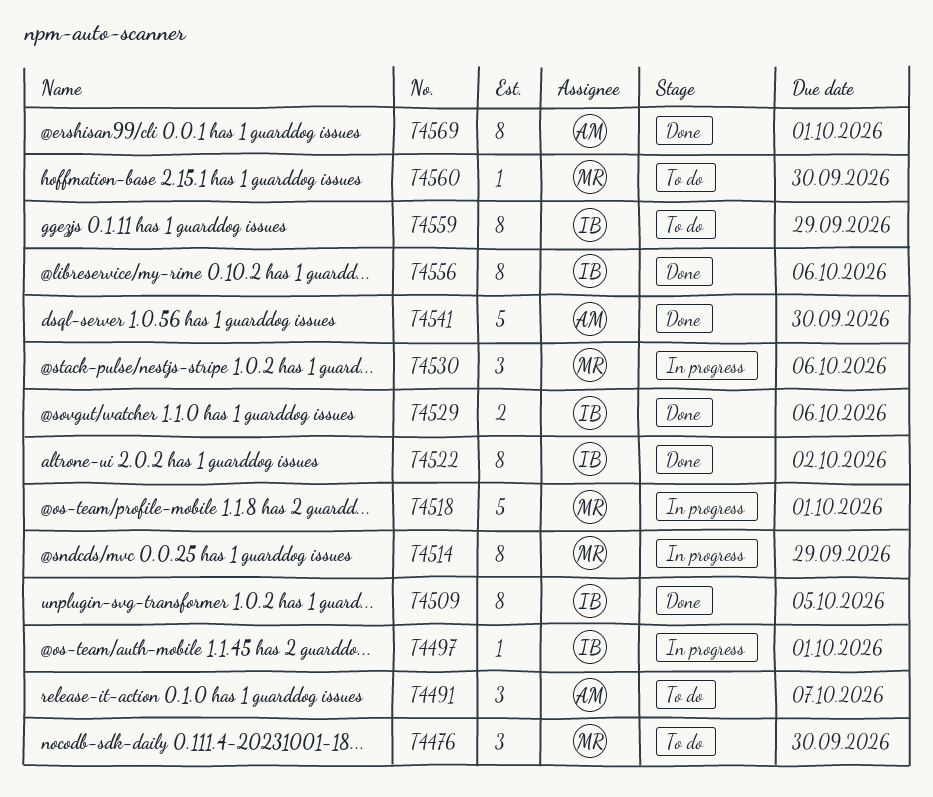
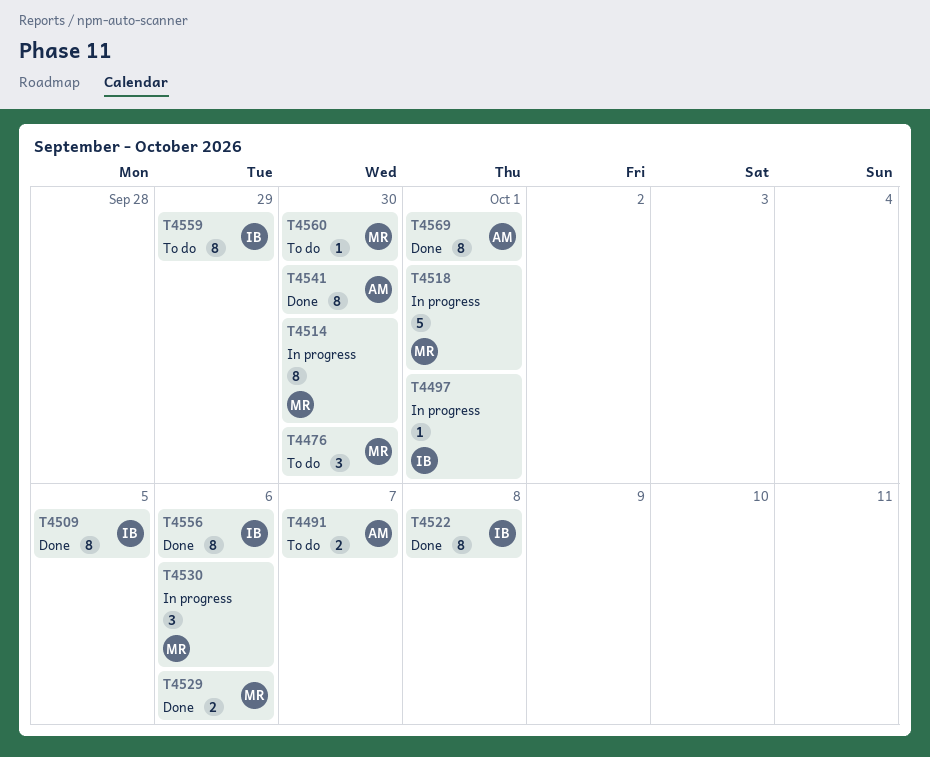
T4491, estimate: 3 -> 2
T4514, due: Sep 29 -> Sep 30
T4522, due: Oct 2 -> Oct 8
T4529, owner: IB -> MR
T4541, estimate: 5 -> 8

